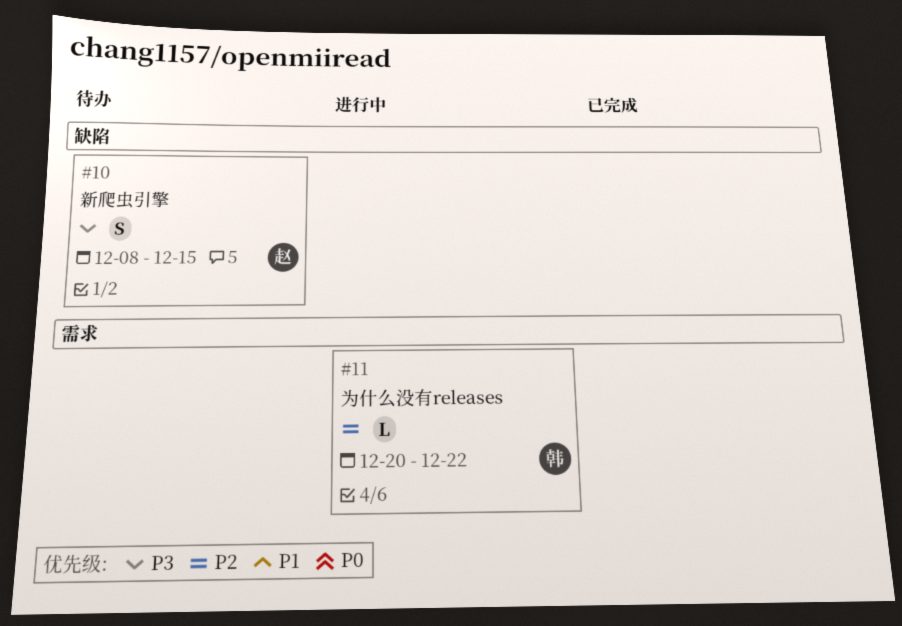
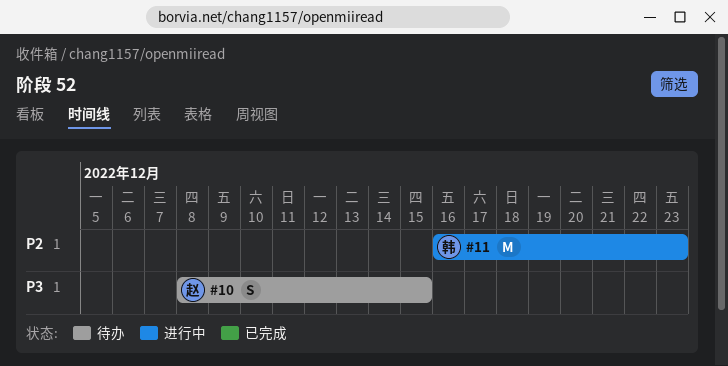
#11, estimate: L -> M
#11, start: Dec 20 -> Dec 16
#11, due: Dec 22 -> Dec 23

